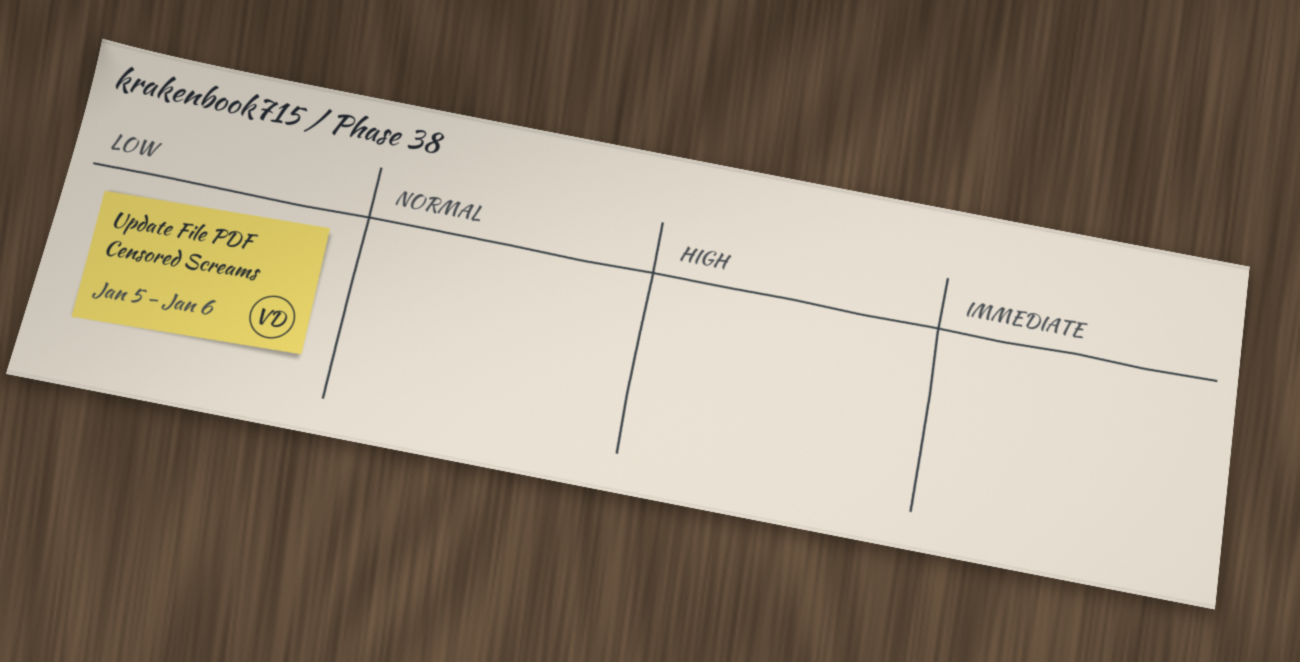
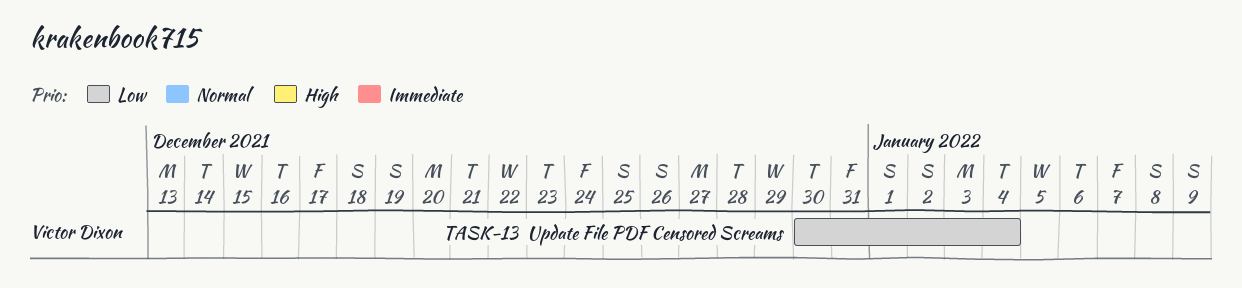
Update File PDF Censored Screams, start: Jan 5 -> Dec 30
Update File PDF Censored Screams, due: Jan 6 -> Jan 4

